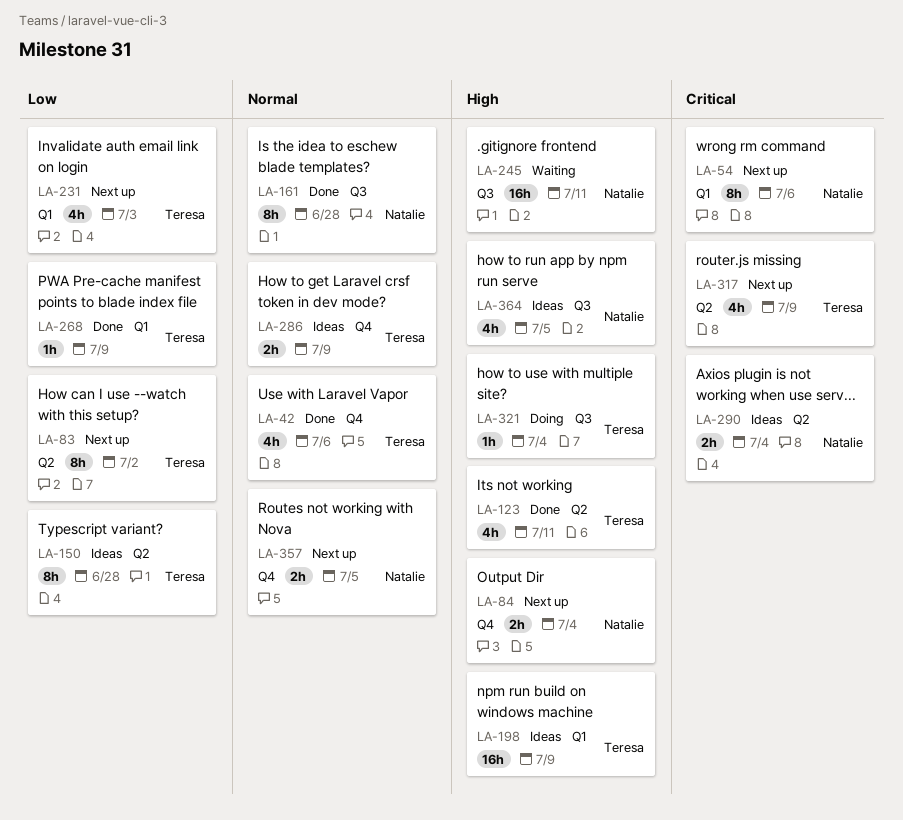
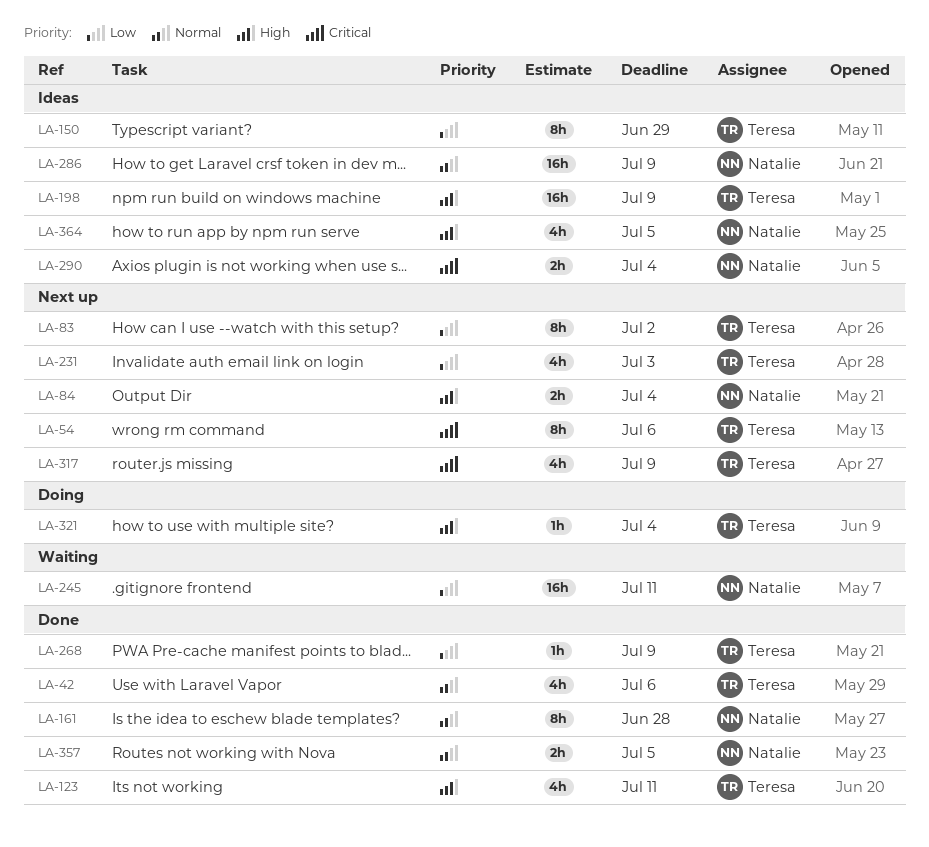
LA-54, owner: Natalie -> Teresa
LA-150, due: Jun 28 -> Jun 29
LA-245, priority: High -> Low
LA-286, owner: Teresa -> Natalie
LA-286, estimate: 2h -> 16h
LA-357, status: Next up -> Done

